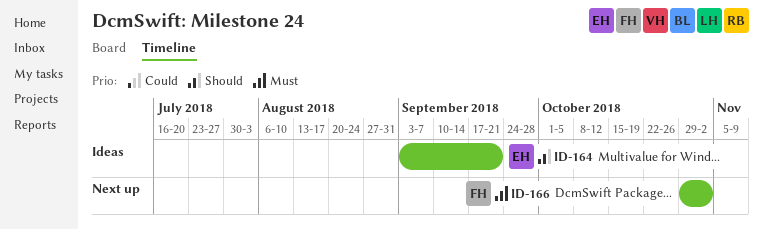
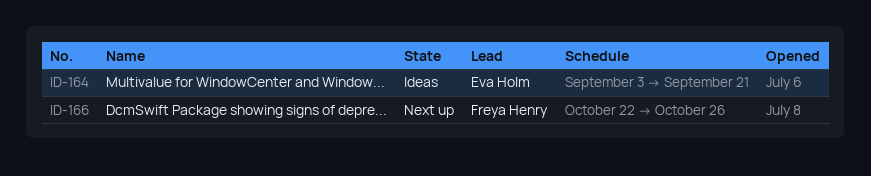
ID-166, start: Oct 29 -> Oct 22
ID-166, due: Nov 2 -> Oct 26

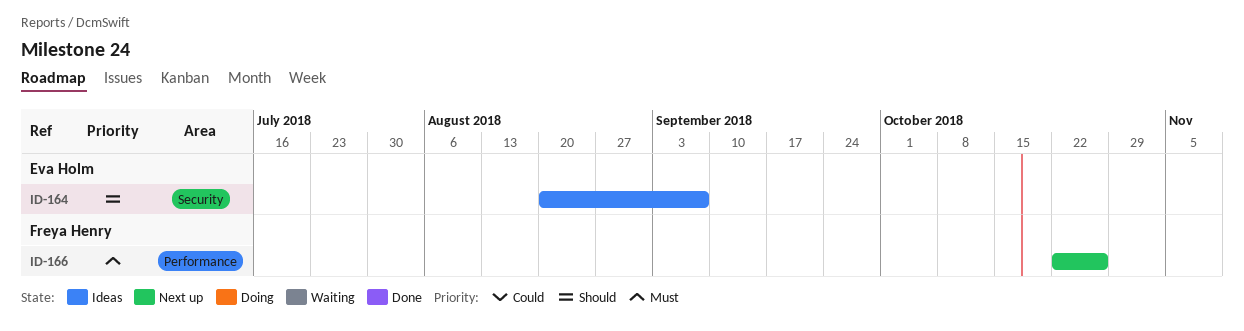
ID-164, start: Sep 3 -> Aug 20
ID-164, due: Sep 21 -> Sep 7

